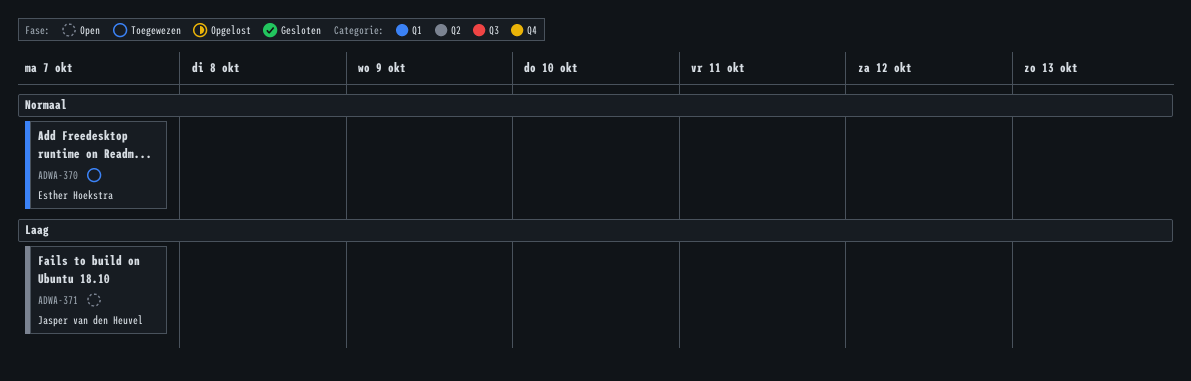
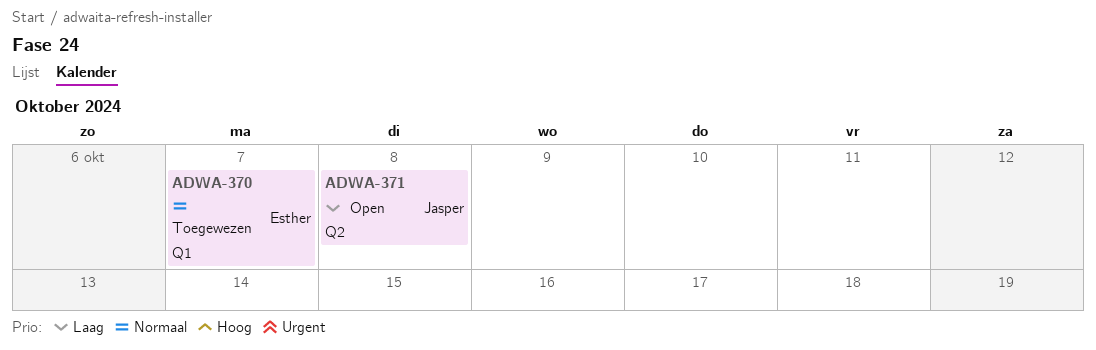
ADWA-371, due: Oct 7 -> Oct 8

